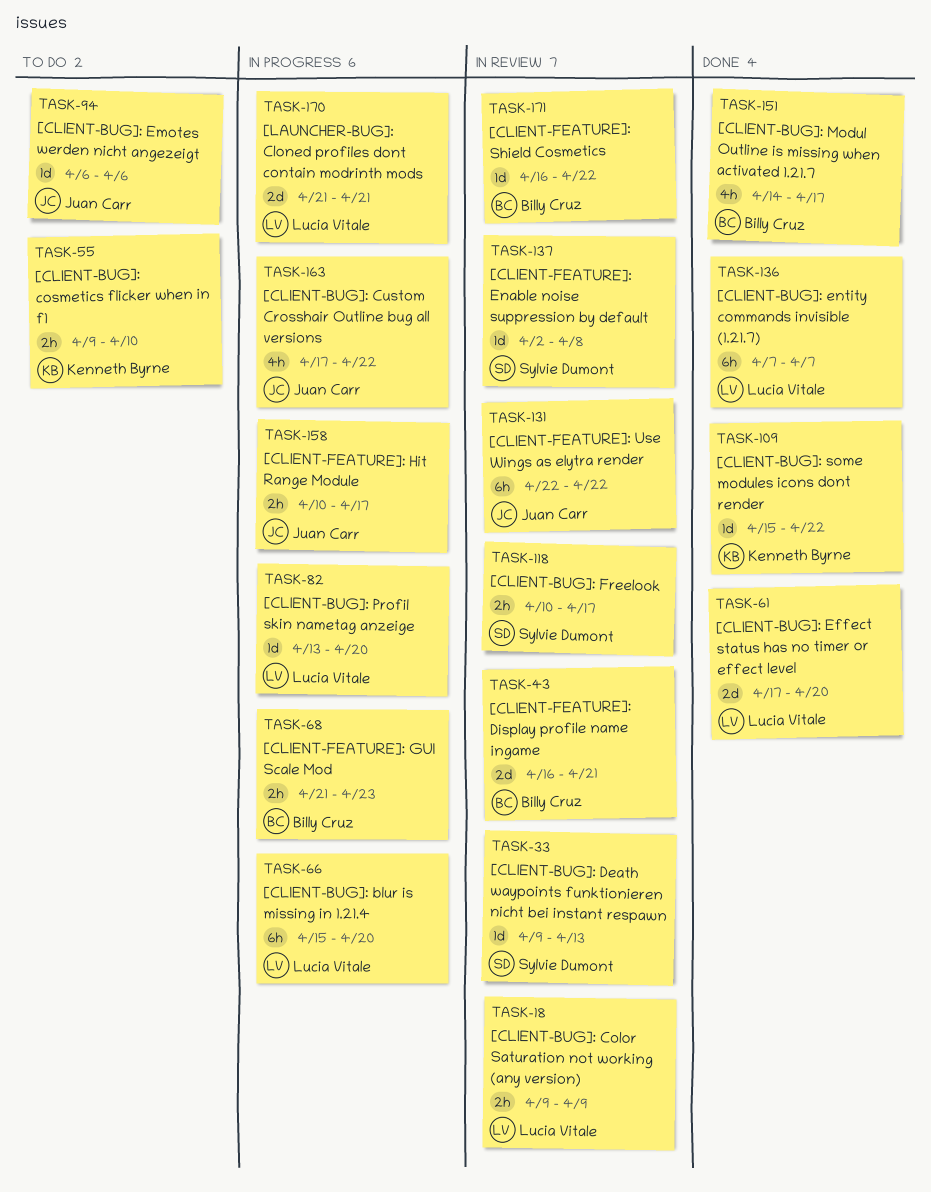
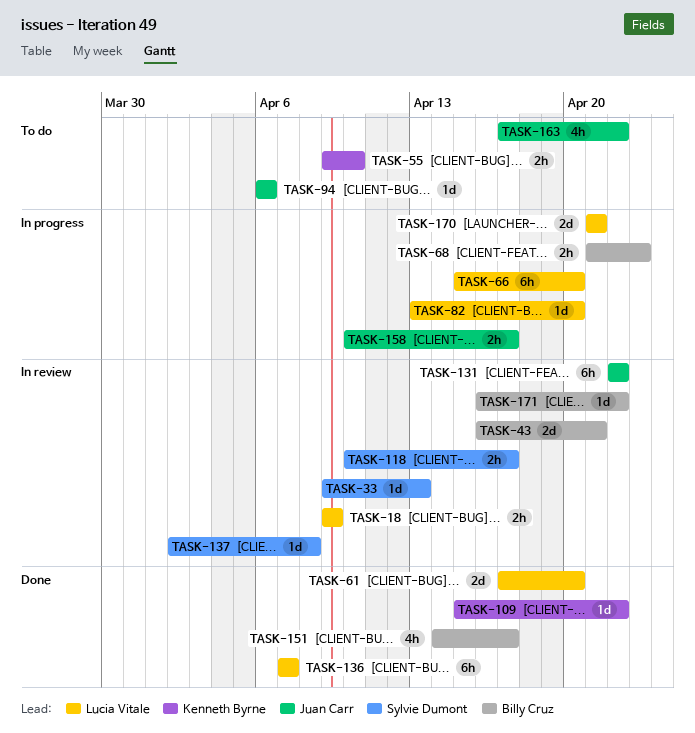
TASK-163, status: In progress -> To do

